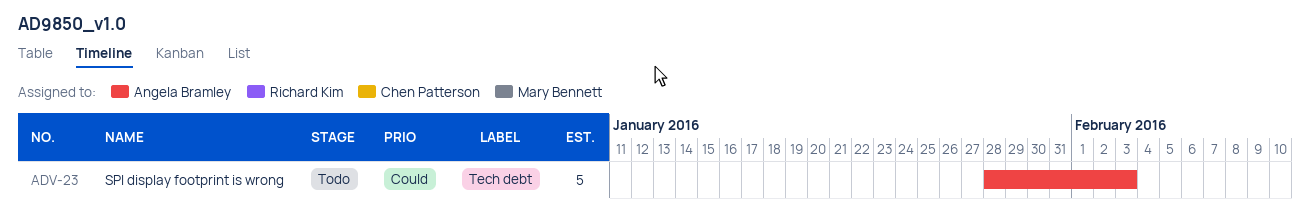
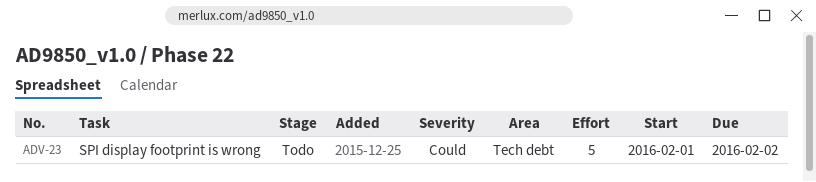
ADV-23, start: Jan 28 -> Feb 1
ADV-23, due: Feb 3 -> Feb 2

